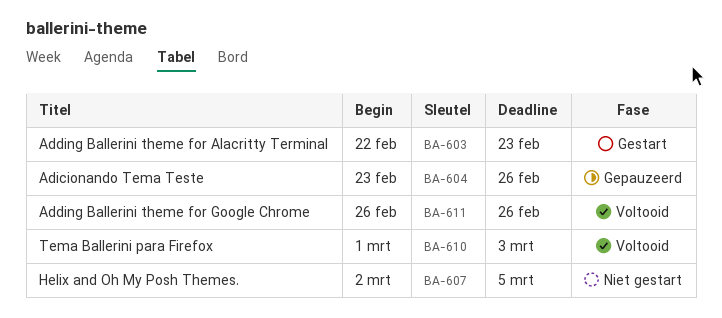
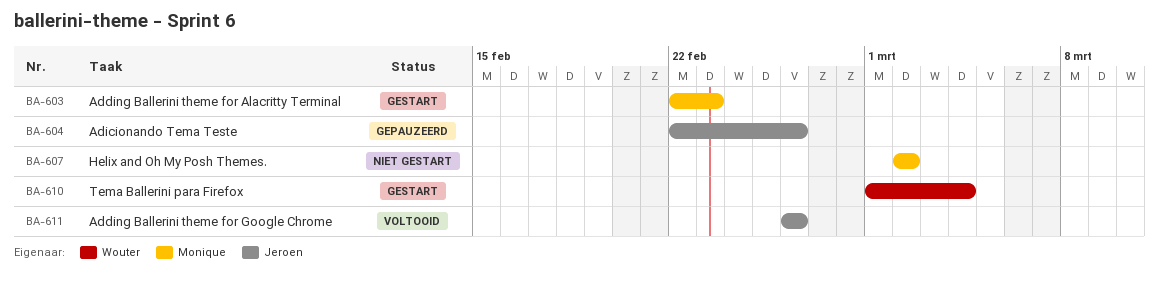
BA-604, start: Feb 23 -> Feb 22
BA-607, due: Mar 5 -> Mar 2
BA-610, status: Voltooid -> Gestart
BA-610, due: Mar 3 -> Mar 4

